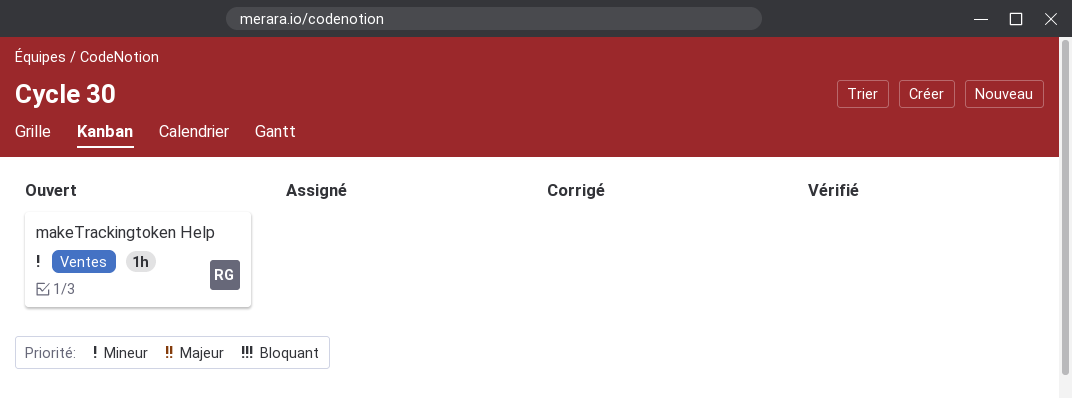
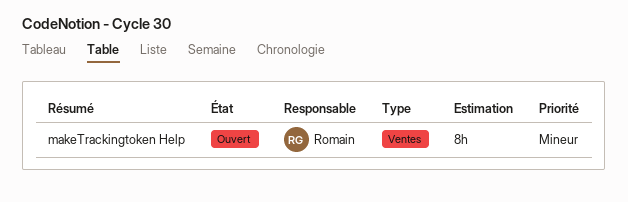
makeTrackingtoken Help, estimate: 1h -> 8h

